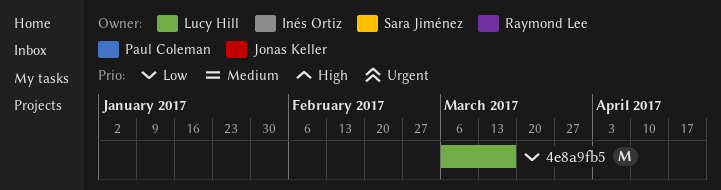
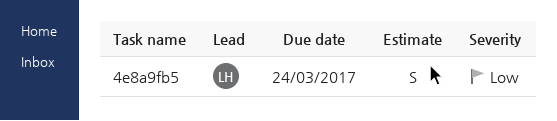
4e8a9fb5, estimate: M -> S
4e8a9fb5, due: Mar 17 -> Mar 24

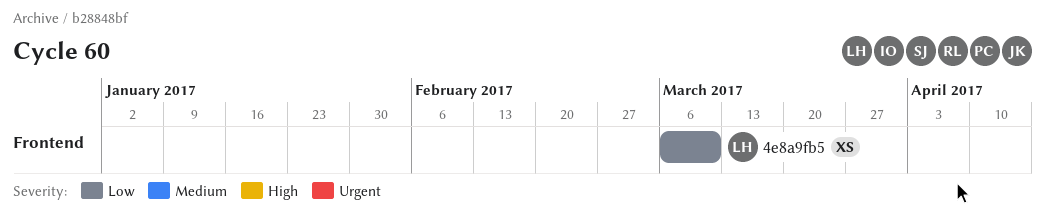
4e8a9fb5, estimate: S -> XS
4e8a9fb5, due: Mar 24 -> Mar 10

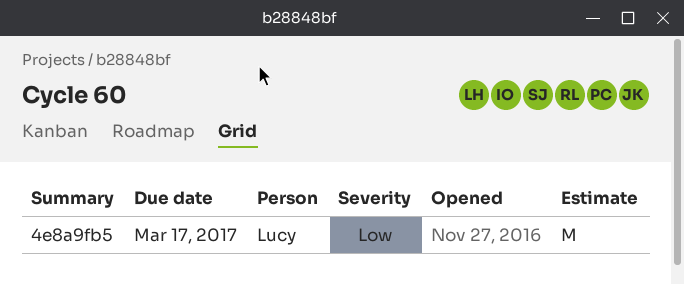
4e8a9fb5, estimate: XS -> M
4e8a9fb5, due: Mar 10 -> Mar 17

